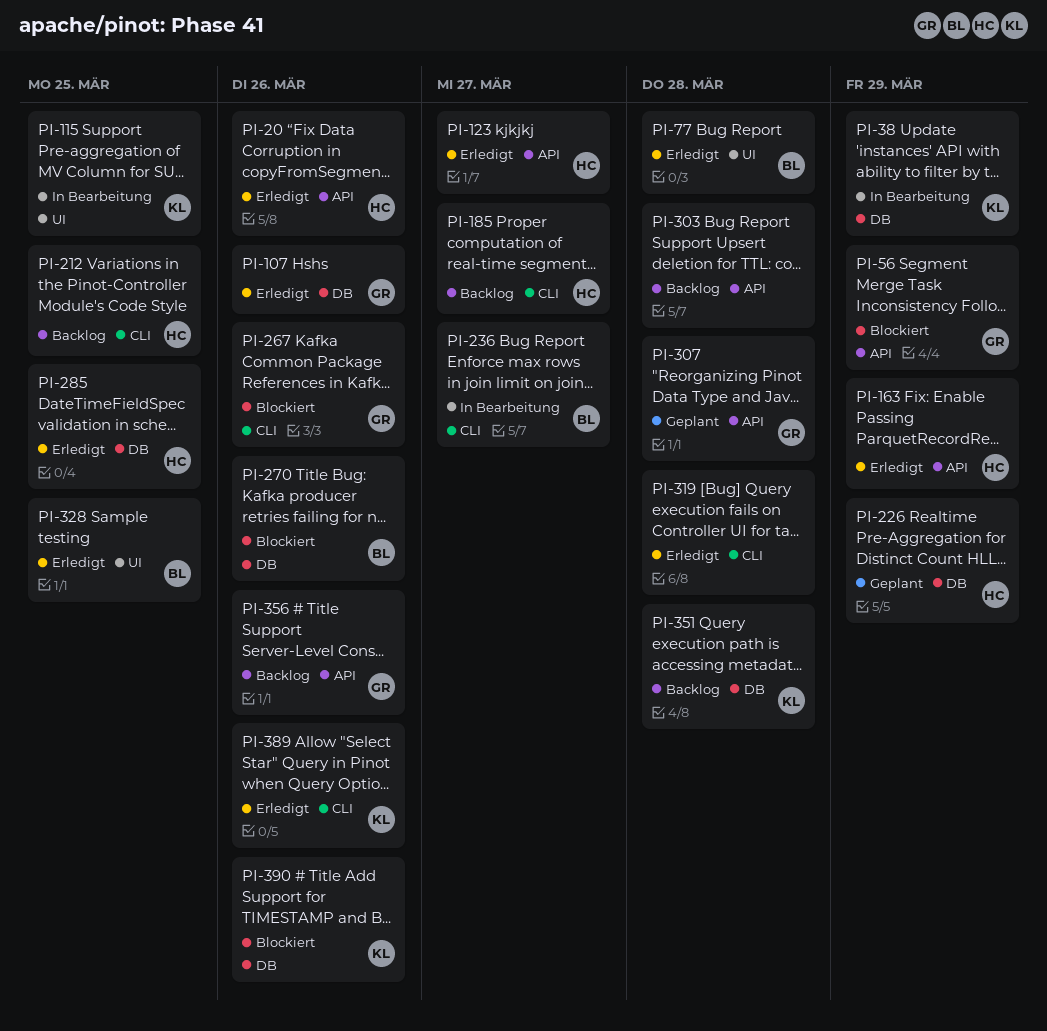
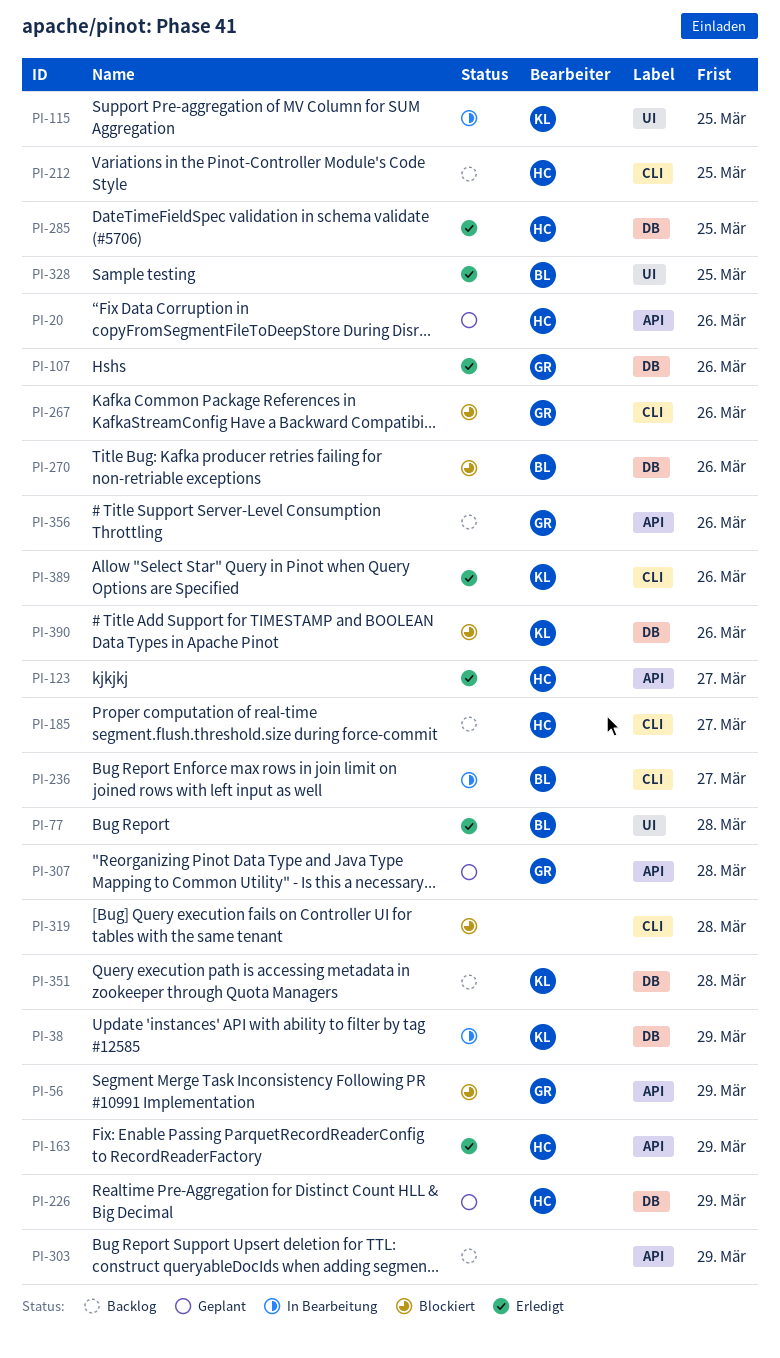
PI-20, status: Erledigt -> Geplant
PI-303, due: Mar 28 -> Mar 29
PI-319, status: Erledigt -> Blockiert

